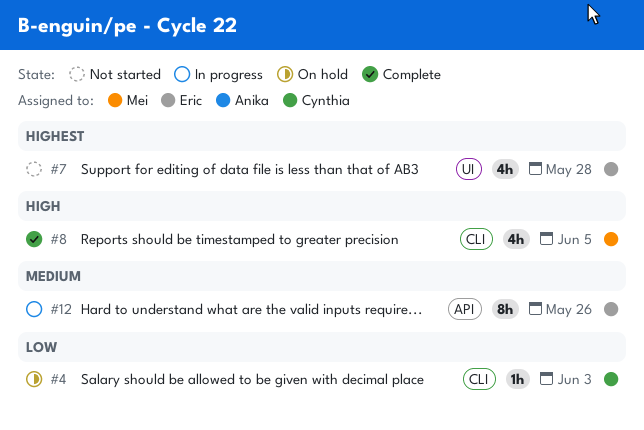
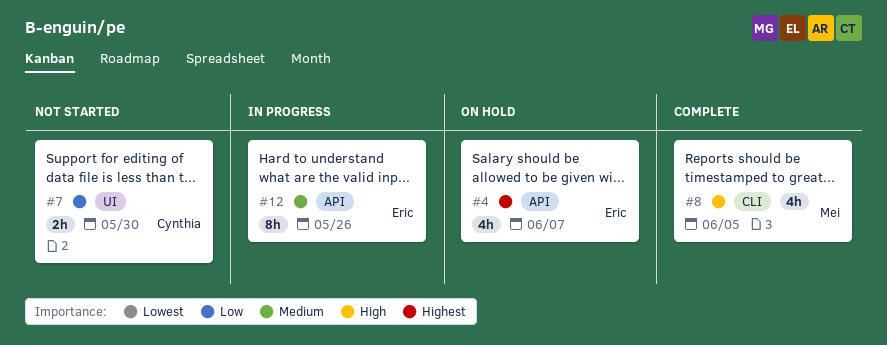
#4, owner: Cynthia -> Eric
#4, priority: Low -> Highest
#4, label: CLI -> API
#4, estimate: 1h -> 4h
#4, due: Jun 3 -> Jun 7
#7, owner: Eric -> Cynthia
#7, priority: Highest -> Low
#7, estimate: 4h -> 2h
#7, due: May 28 -> May 30

